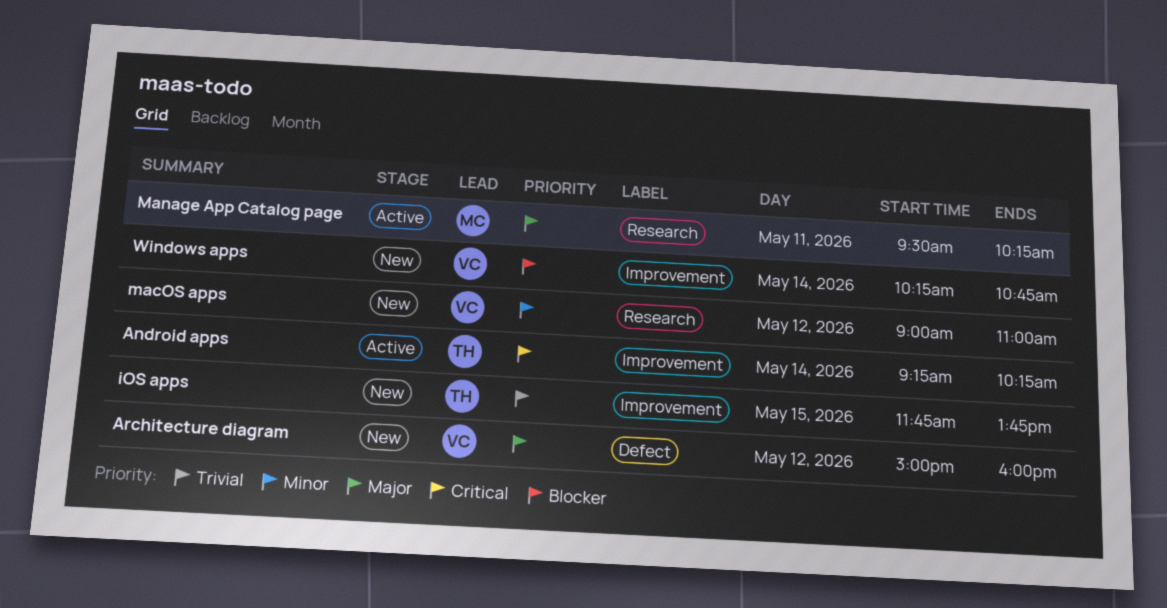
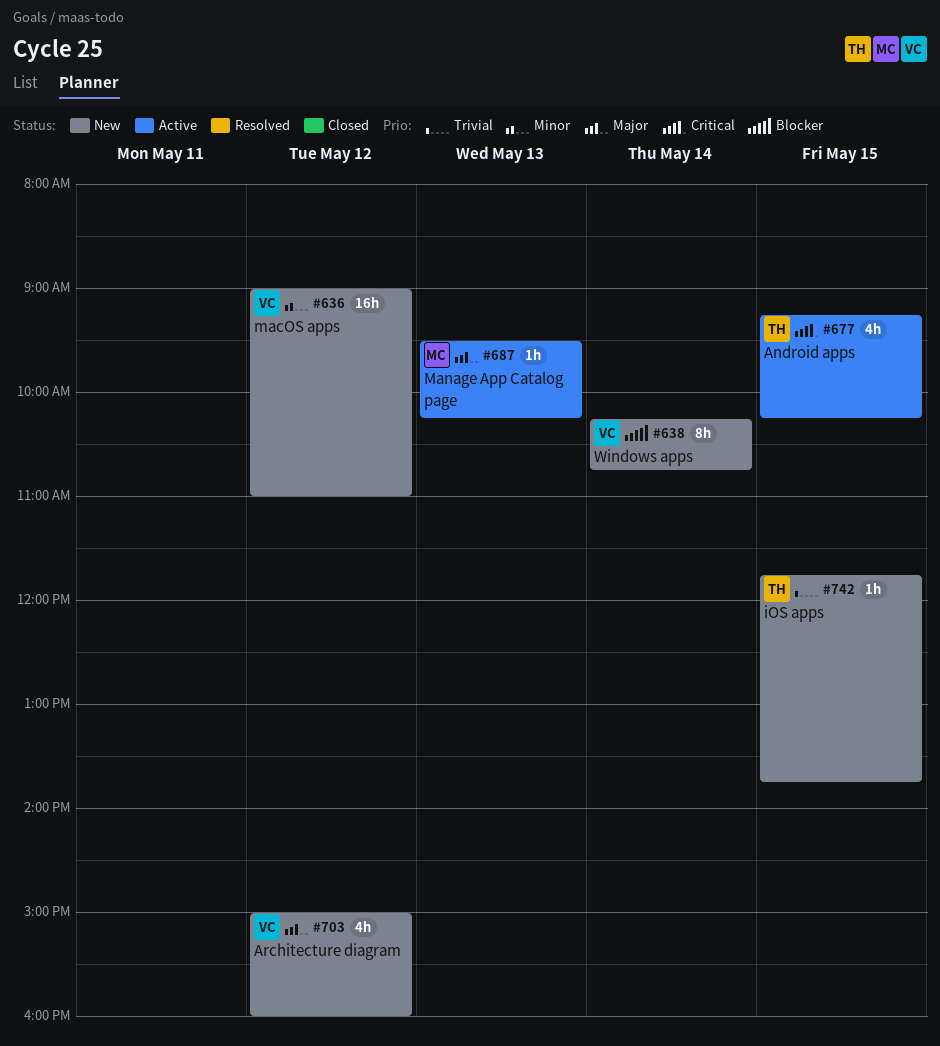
Android apps, day: May 14 -> May 15
Manage App Catalog page, day: May 11 -> May 13

